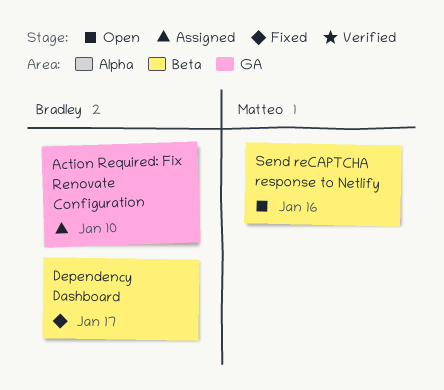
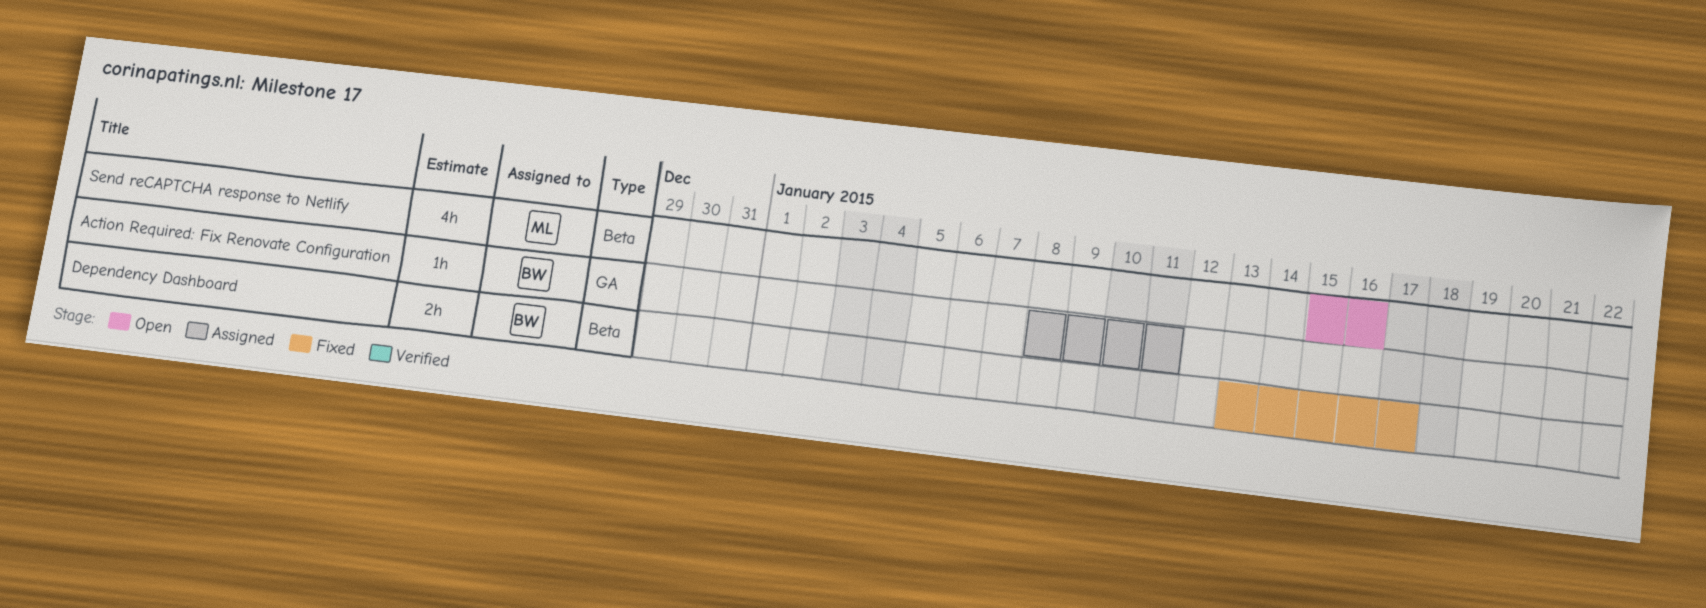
Action Required: Fix Renovate Configuration, due: Jan 10 -> Jan 11

